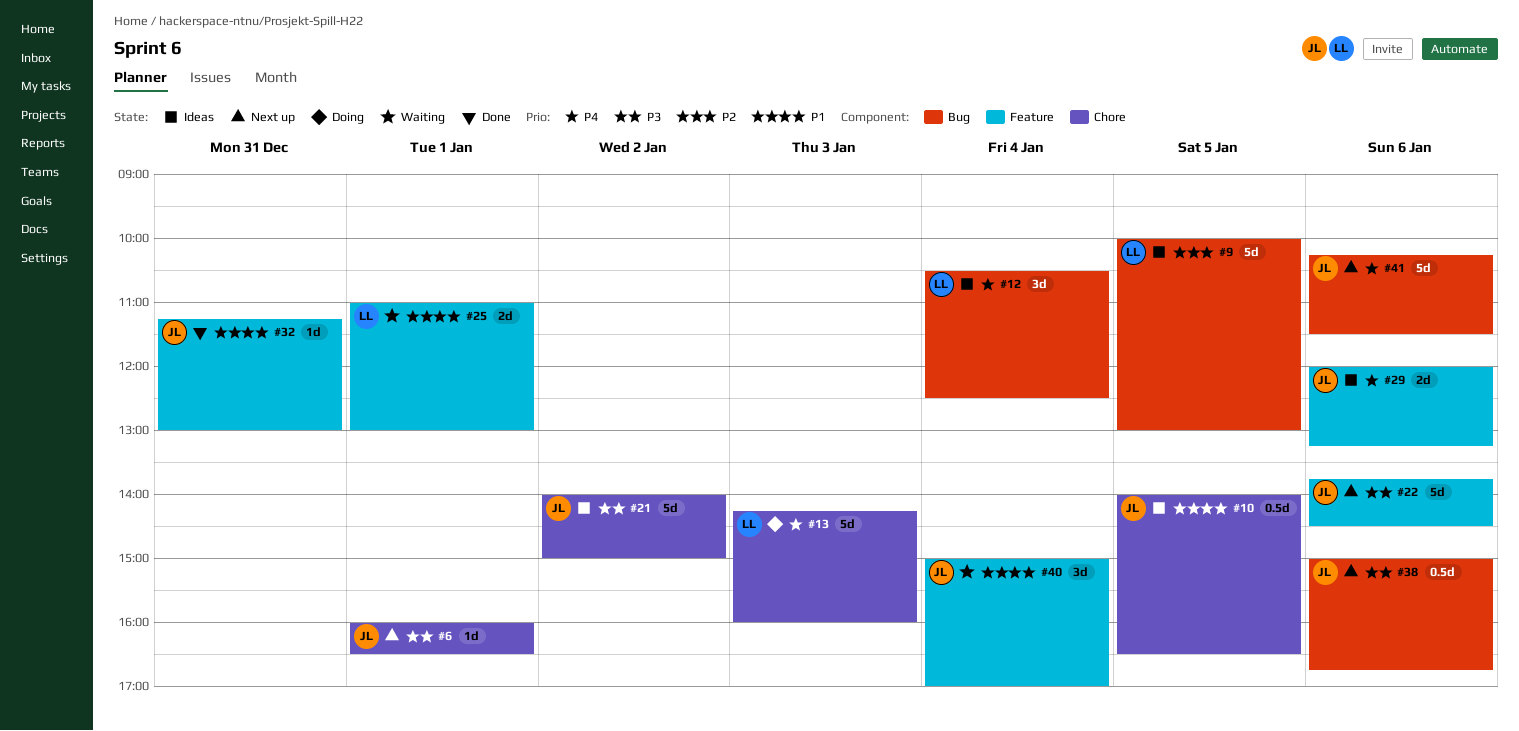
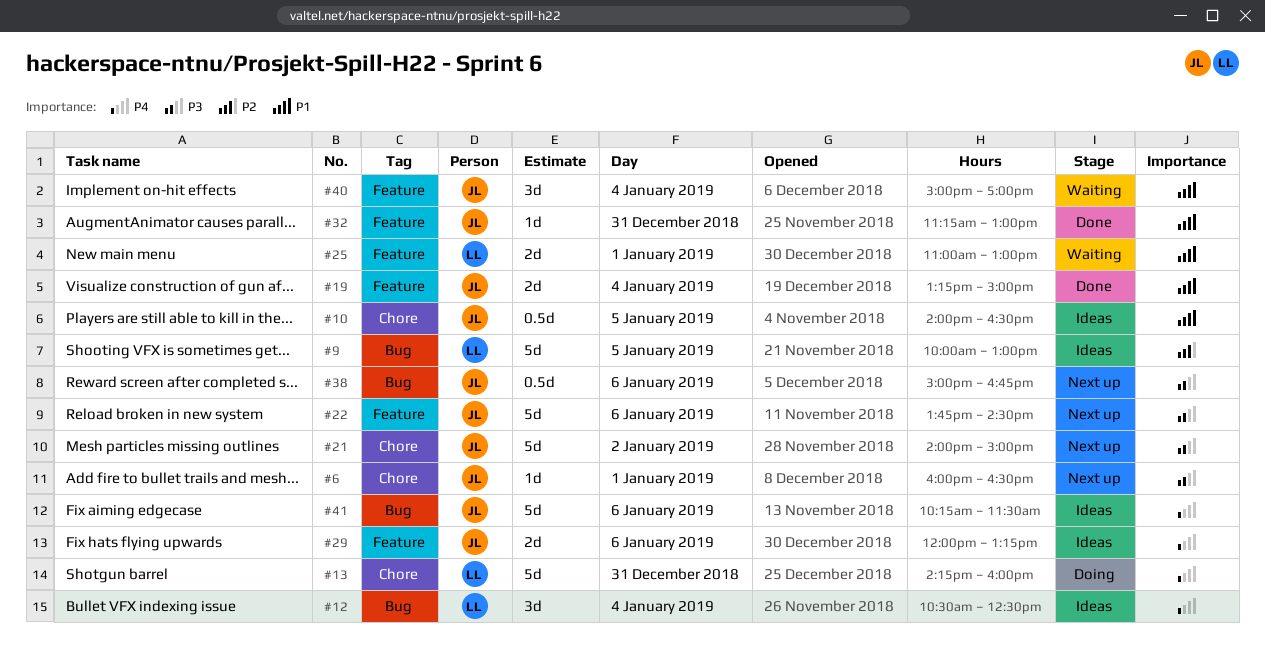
#13, day: Jan 3 -> Dec 31
#19: none -> present
#21, status: Ideas -> Next up
#41, status: Next up -> Ideas

